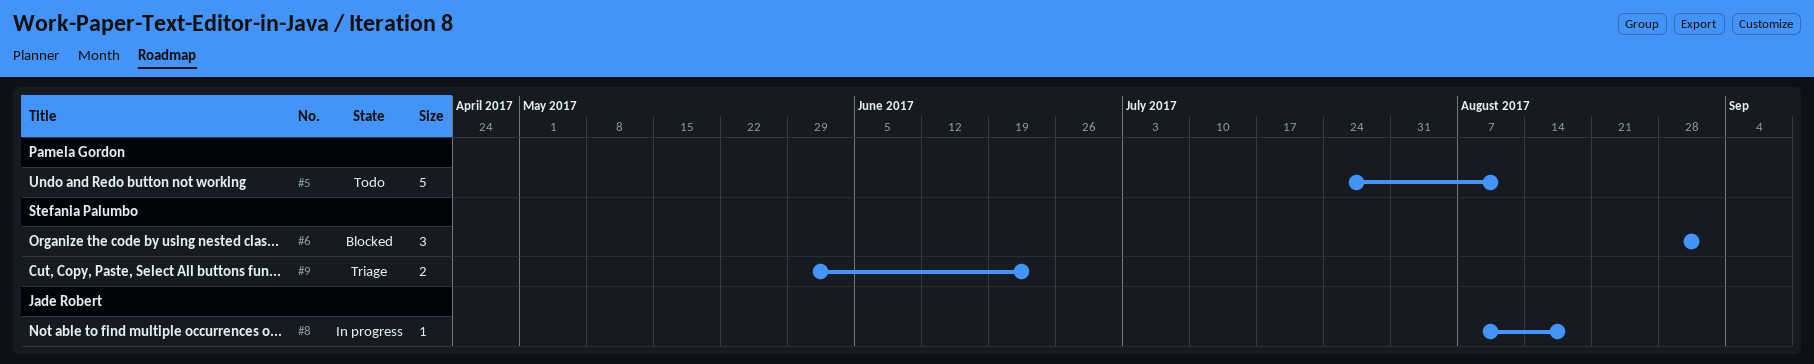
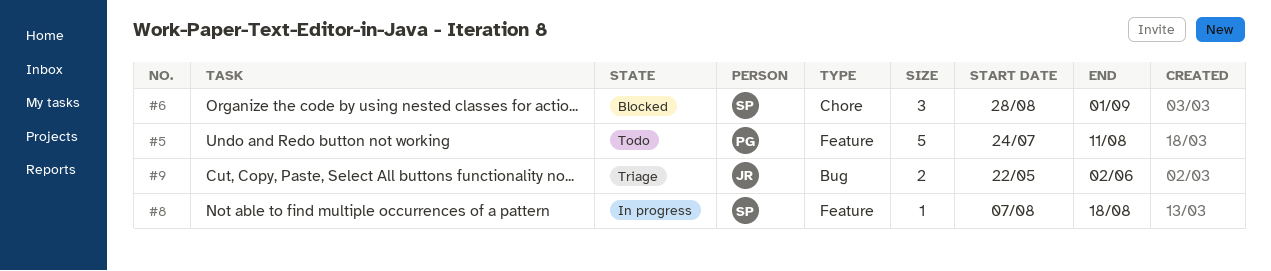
#8, owner: Jade Robert -> Stefania Palumbo
#9, owner: Stefania Palumbo -> Jade Robert
#9, start: May 29 -> May 22
#9, due: Jun 23 -> Jun 2

